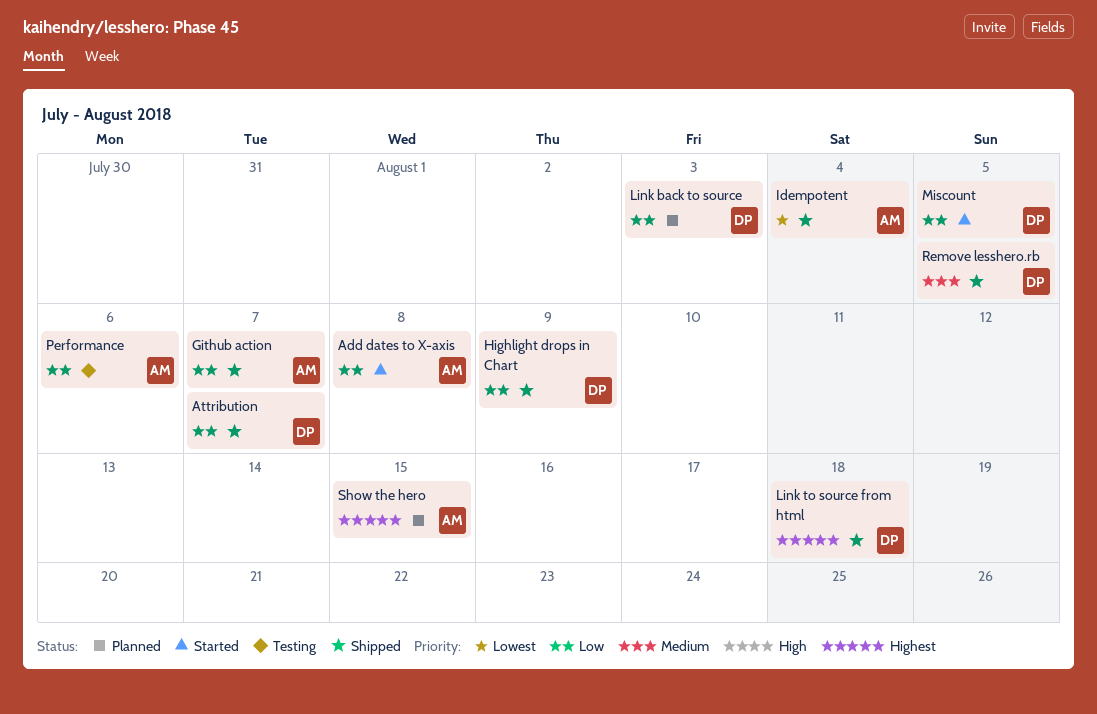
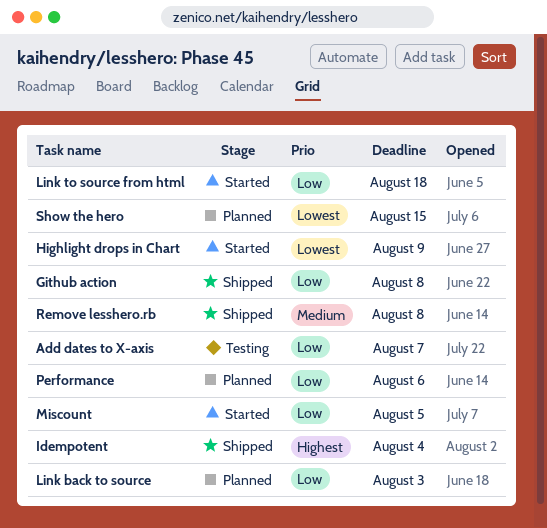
Add dates to X-axis, status: Started -> Testing
Add dates to X-axis, due: Aug 8 -> Aug 7
Attribution: present -> none
Github action, due: Aug 7 -> Aug 8
Highlight drops in Chart, status: Shipped -> Started
Highlight drops in Chart, priority: Low -> Lowest
Idempotent, priority: Lowest -> Highest
Link to source from html, status: Shipped -> Started
Link to source from html, priority: Highest -> Low
Performance, status: Testing -> Planned
Remove lesshero.rb, due: Aug 5 -> Aug 8
Show the hero, priority: Highest -> Lowest

